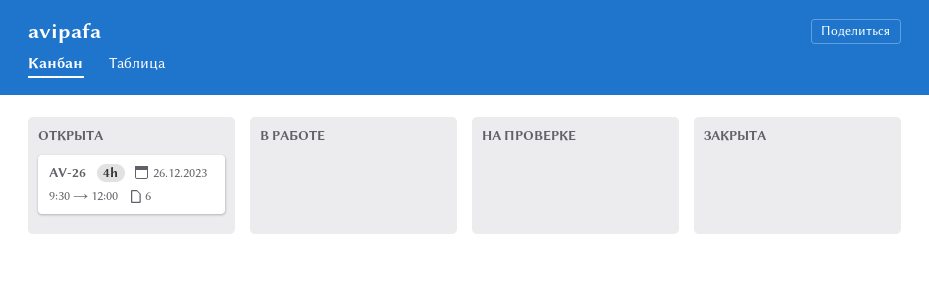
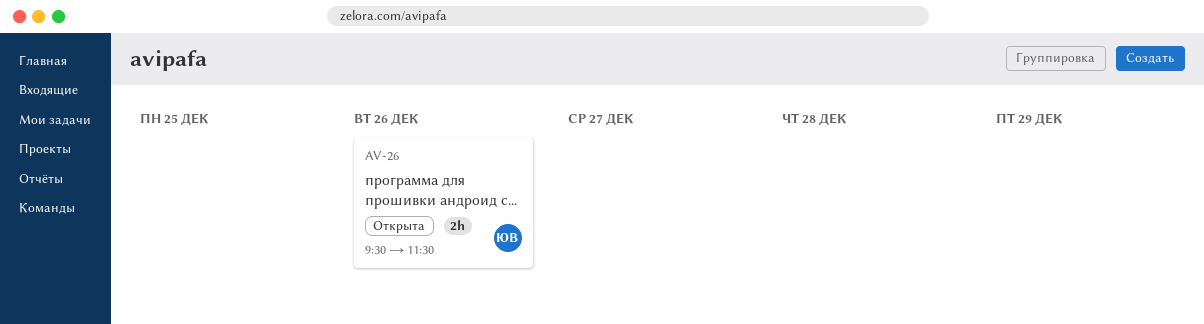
AV-26, estimate: 4h -> 2h
AV-26, ends: 12:00 -> 11:30

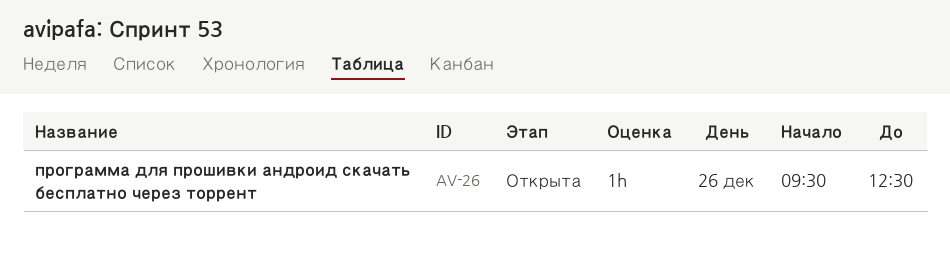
AV-26, estimate: 2h -> 1h
AV-26, ends: 11:30 -> 12:30

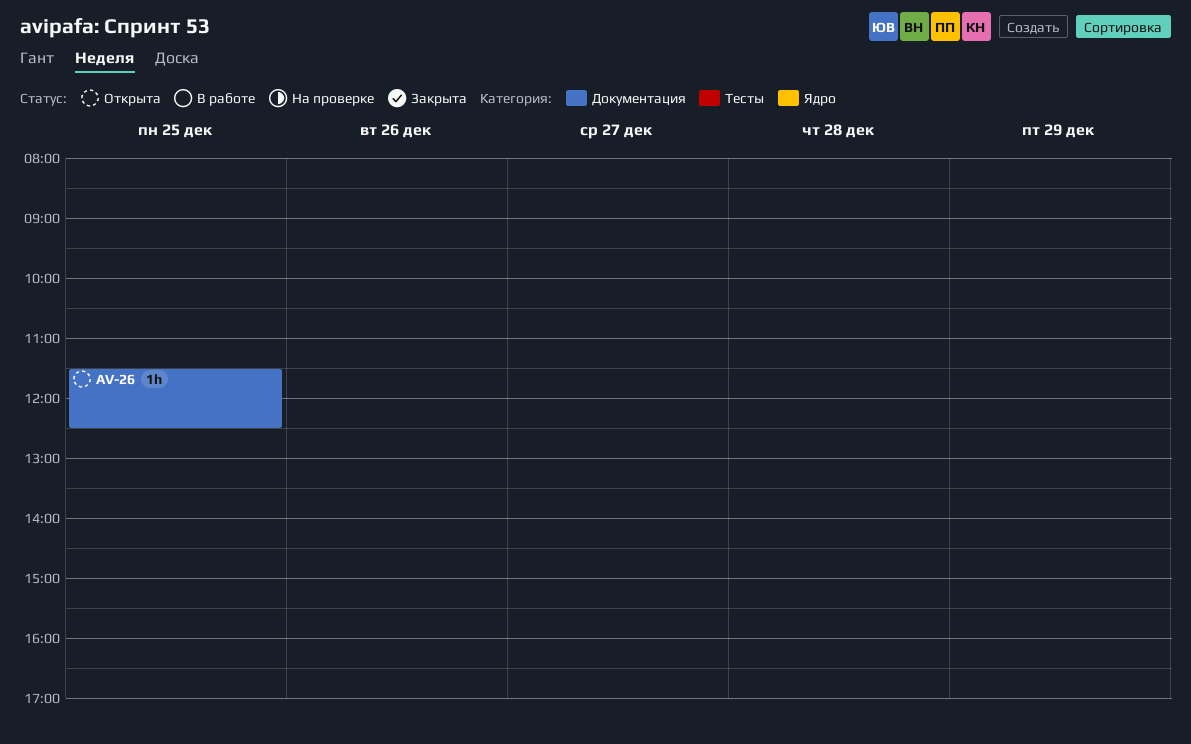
AV-26, day: Dec 26 -> Dec 25
AV-26, begins: 09:30 -> 11:30

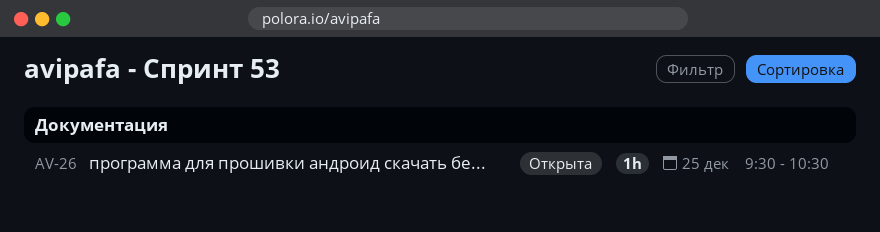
AV-26, begins: 11:30 -> 09:30
AV-26, ends: 12:30 -> 10:30

